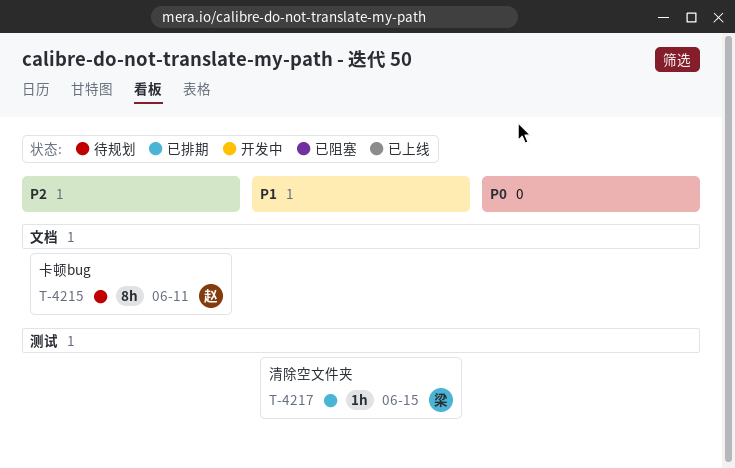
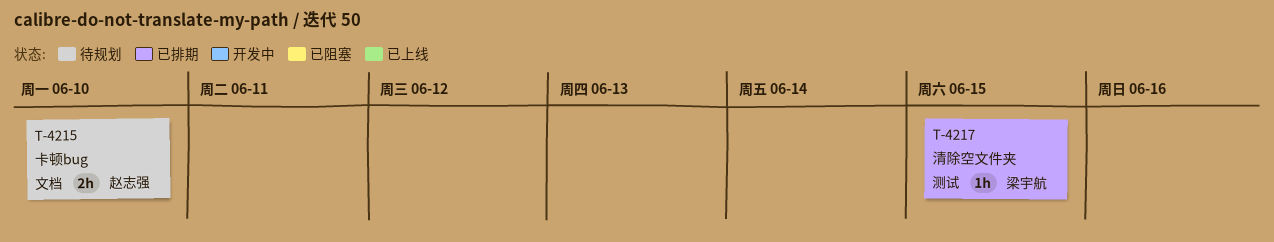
T-4215, estimate: 8h -> 2h
T-4215, due: Jun 11 -> Jun 10

